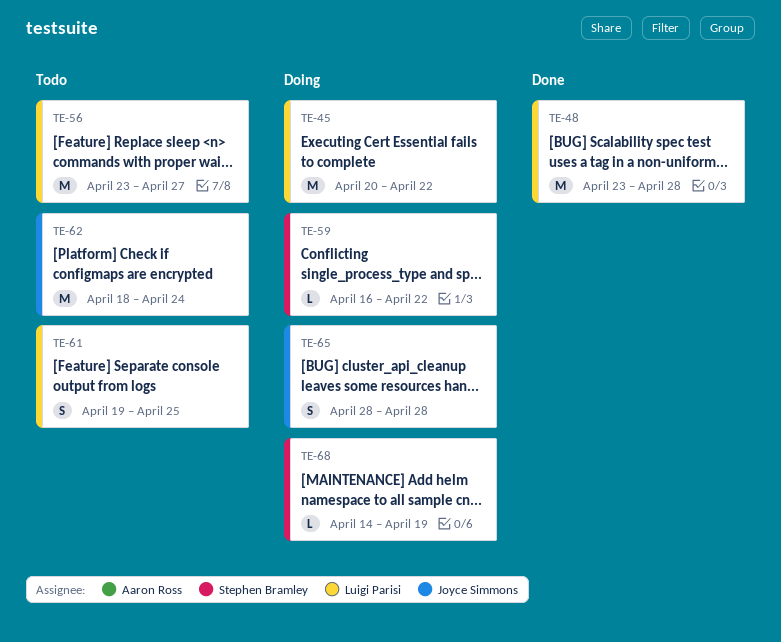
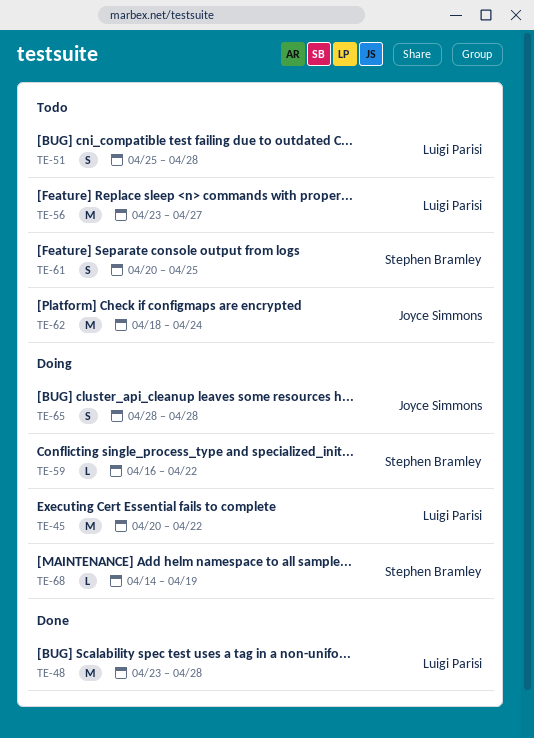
TE-51: none -> present
TE-61, owner: Luigi Parisi -> Stephen Bramley
TE-61, start: Apr 19 -> Apr 20

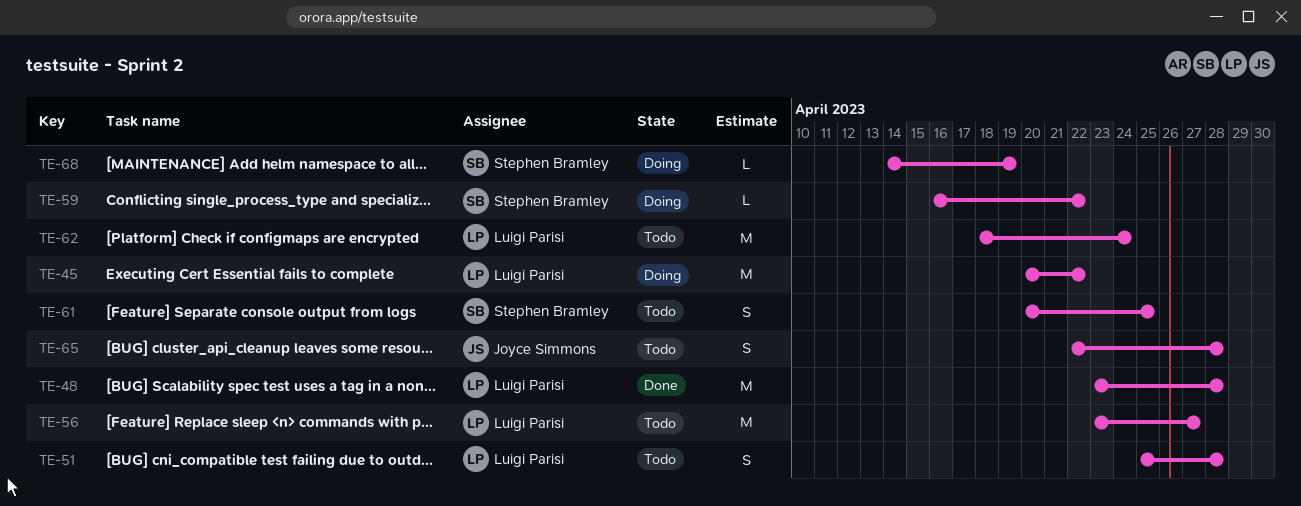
TE-62, owner: Joyce Simmons -> Luigi Parisi
TE-65, status: Doing -> Todo
TE-65, start: Apr 28 -> Apr 22

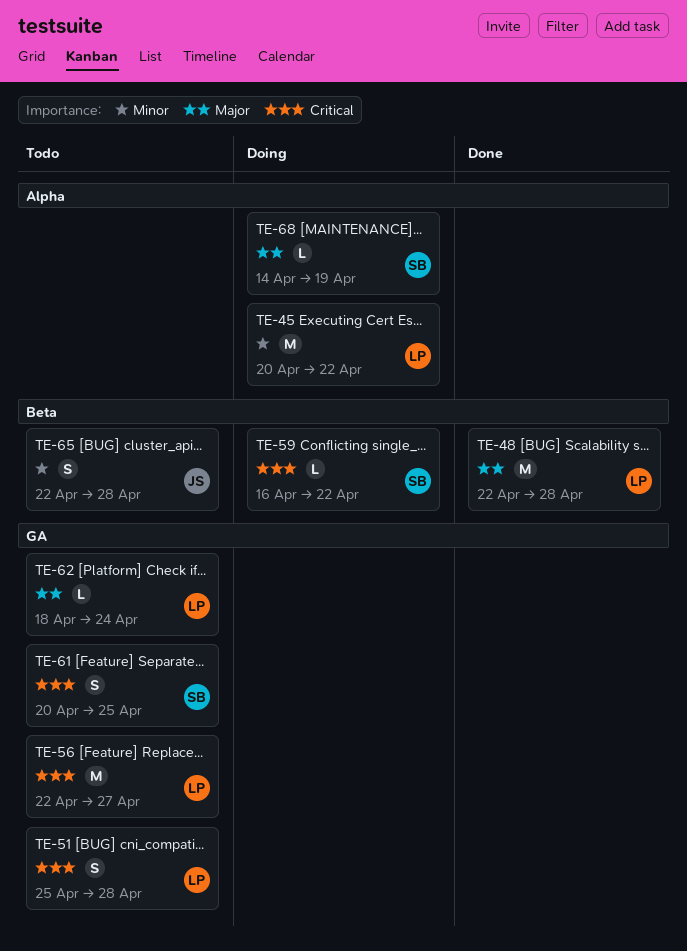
TE-48, start: Apr 23 -> Apr 22
TE-56, start: Apr 23 -> Apr 22
TE-62, estimate: M -> L

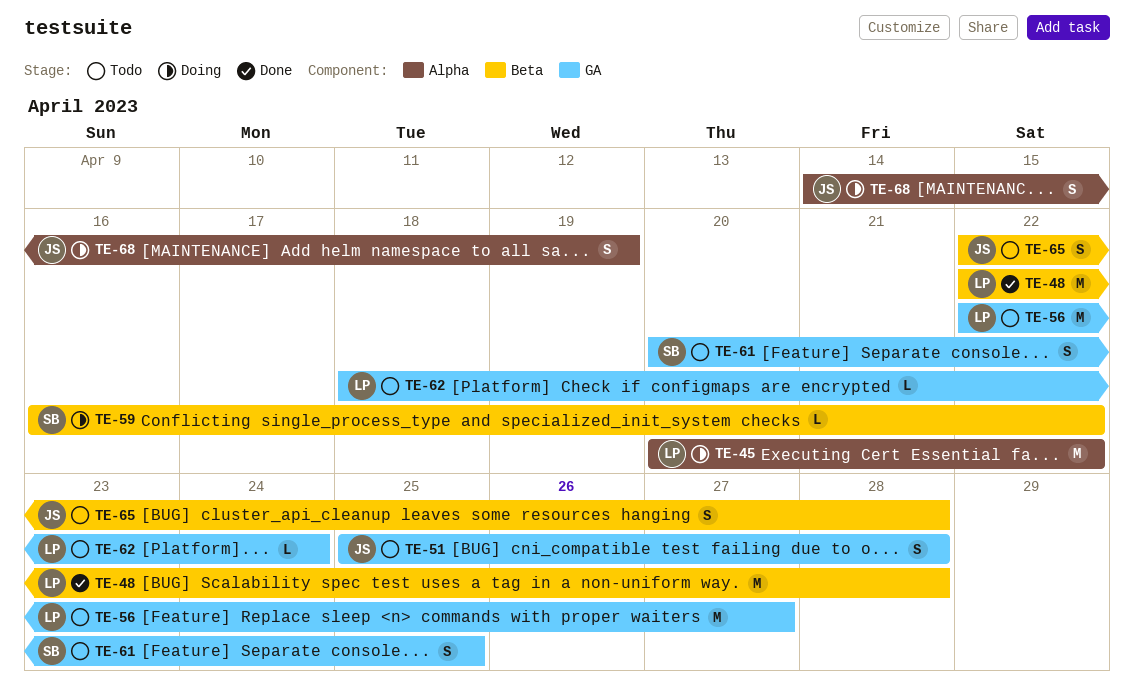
TE-51, owner: LP -> JS
TE-68, owner: SB -> JS
TE-68, estimate: L -> S

